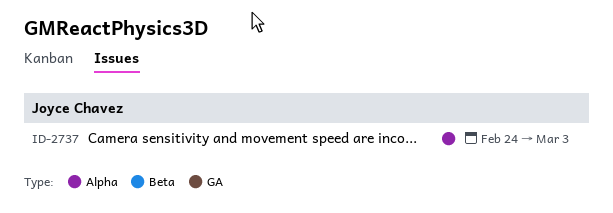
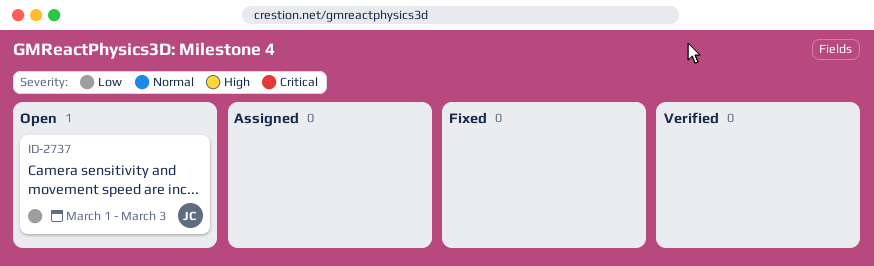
ID-2737, start: Feb 24 -> Mar 1

